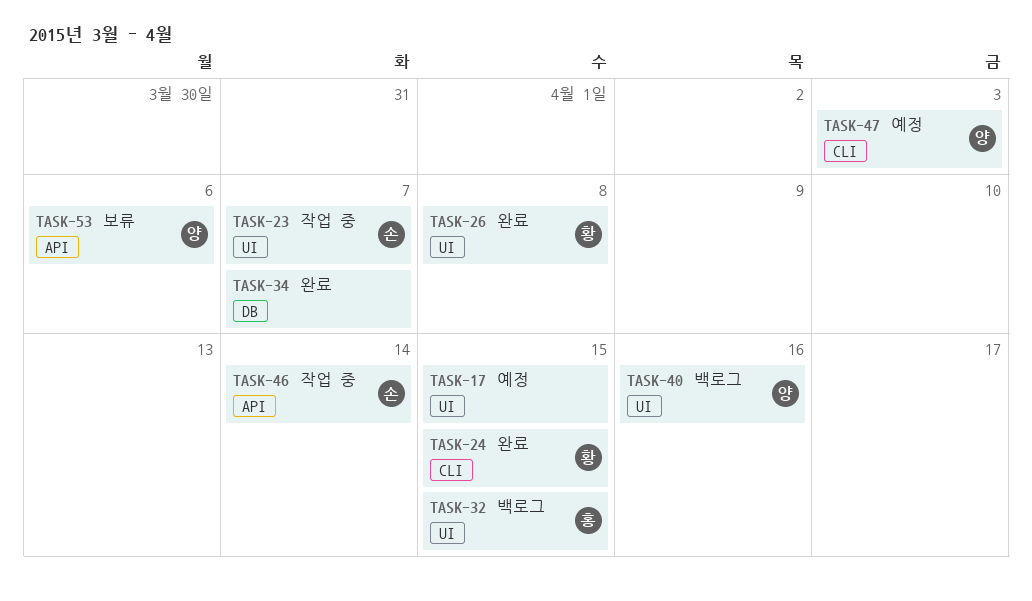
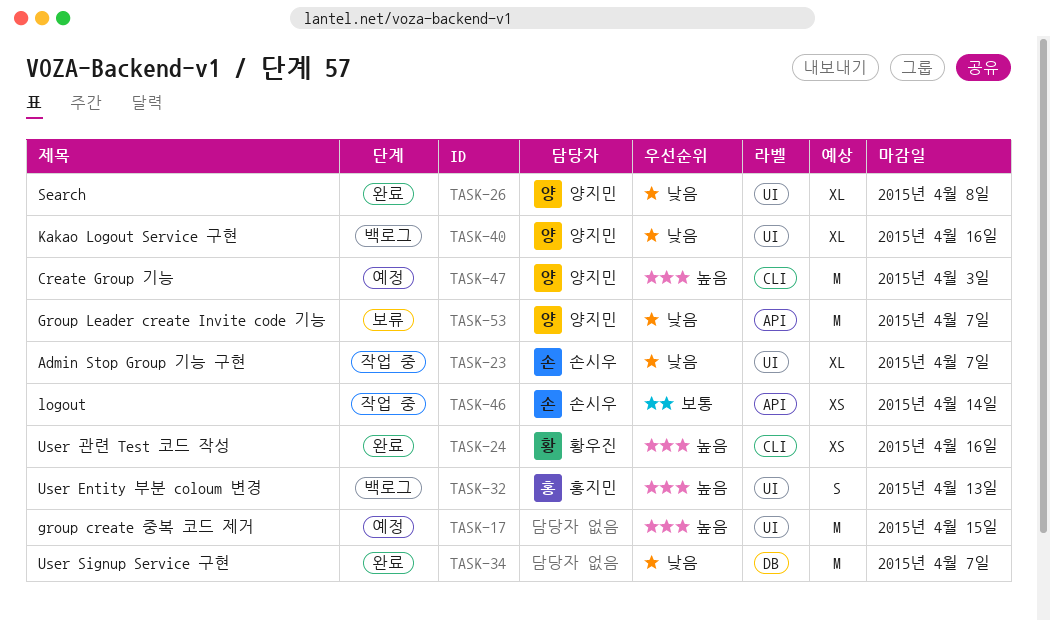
TASK-24, due: Apr 15 -> Apr 16
TASK-26, owner: 황우진 -> 양지민
TASK-32, due: Apr 15 -> Apr 13
TASK-53, due: Apr 6 -> Apr 7

